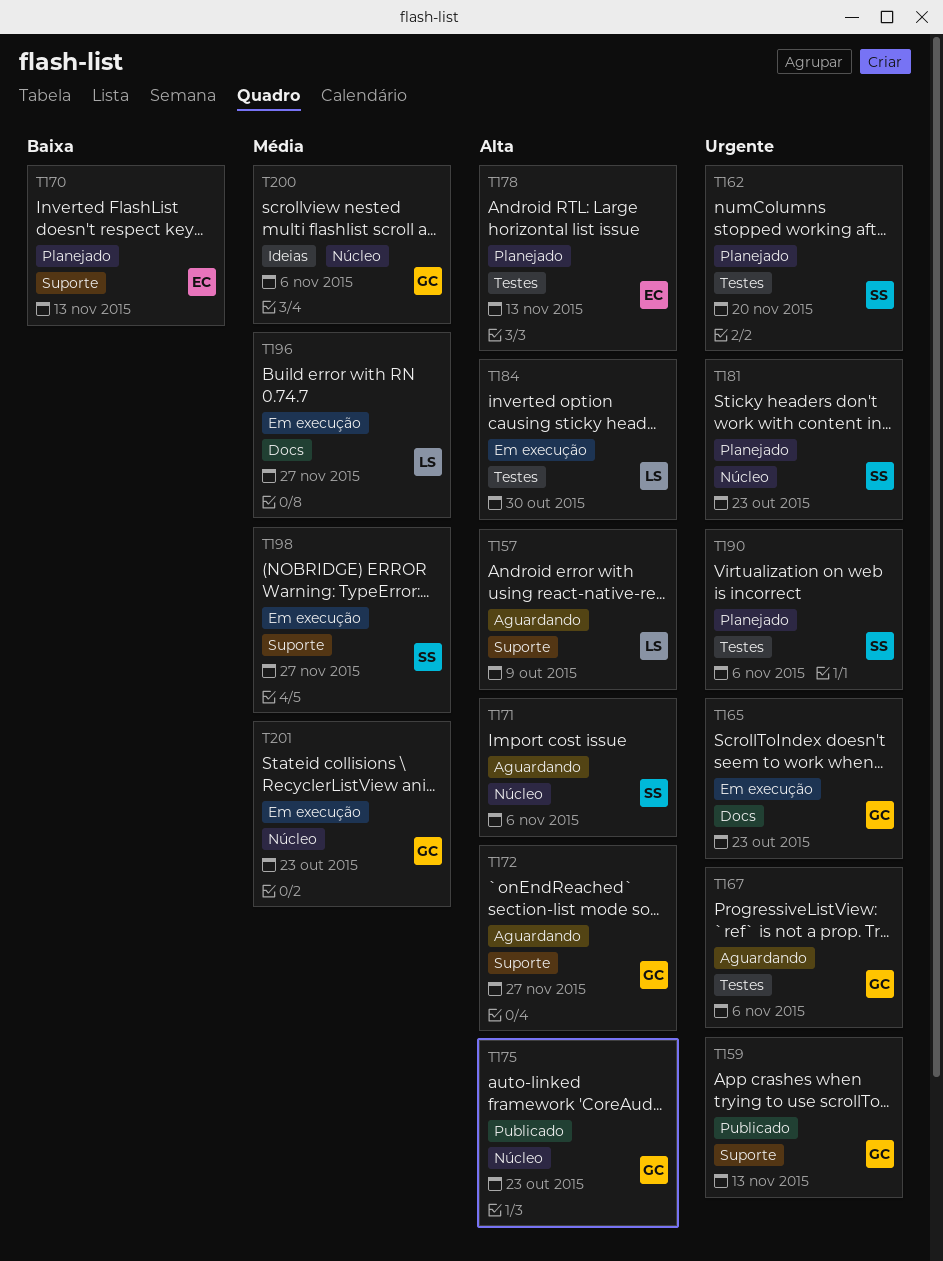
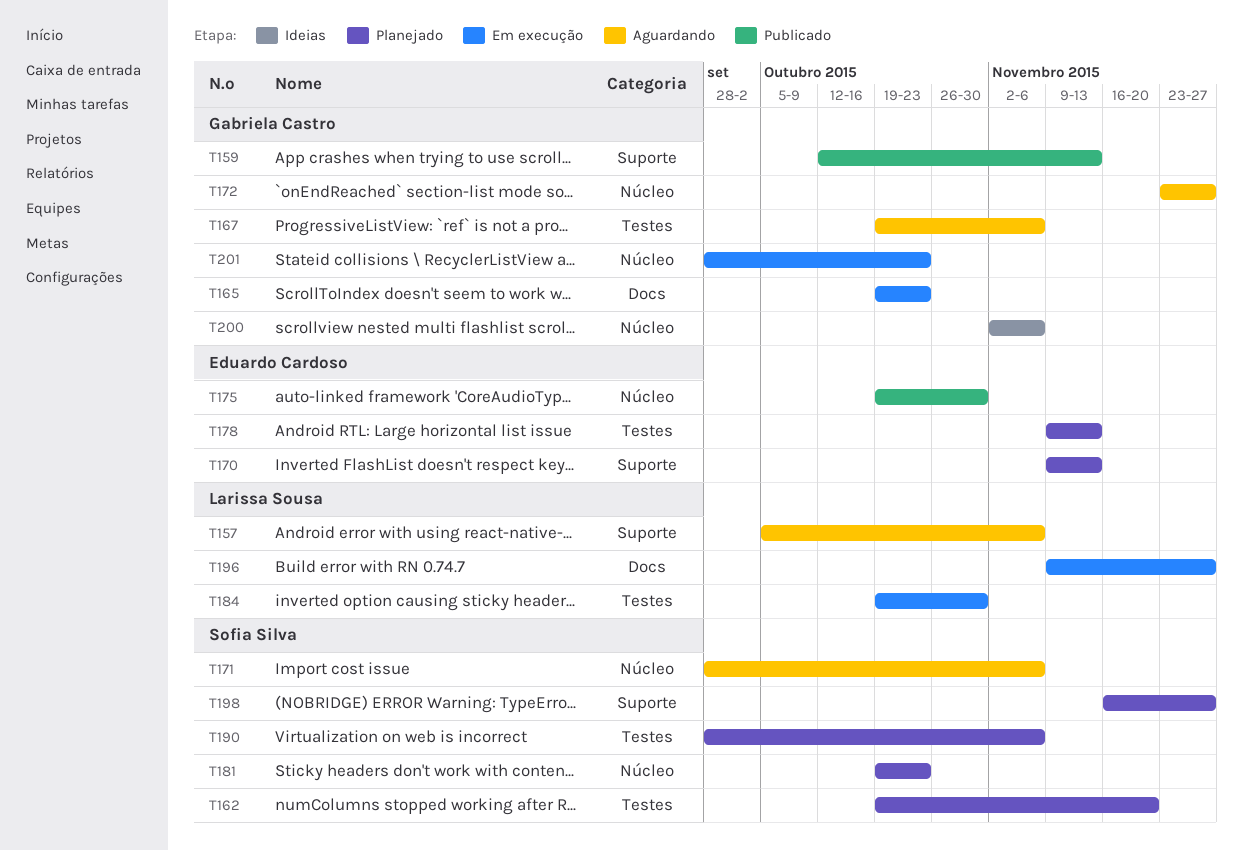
T157, due: Oct 9 -> Nov 6
T172, label: Suporte -> Núcleo
T175, owner: Gabriela Castro -> Eduardo Cardoso
T175, due: Oct 23 -> Oct 30
T198, status: Em execução -> Planejado

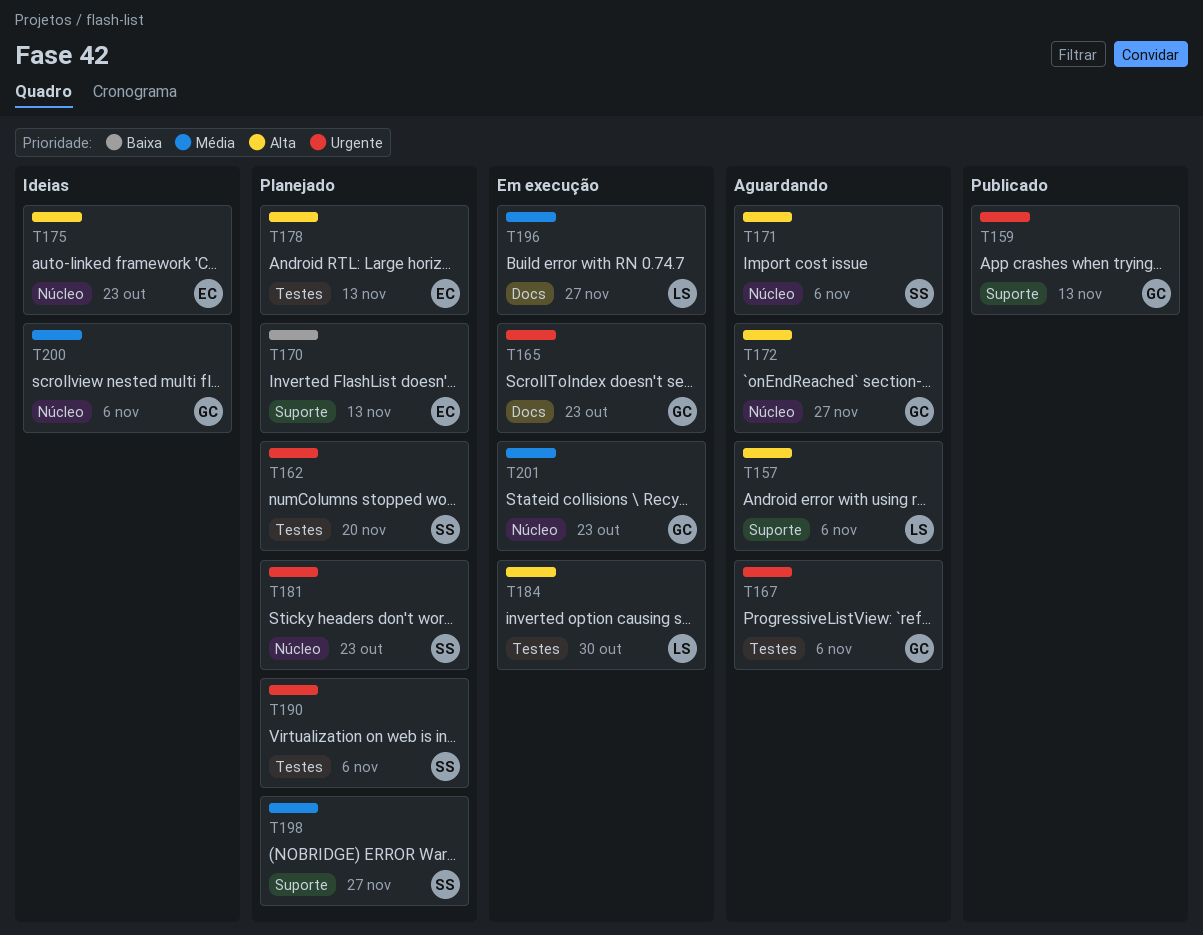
T175, status: Publicado -> Ideias
T175, due: Oct 30 -> Oct 23

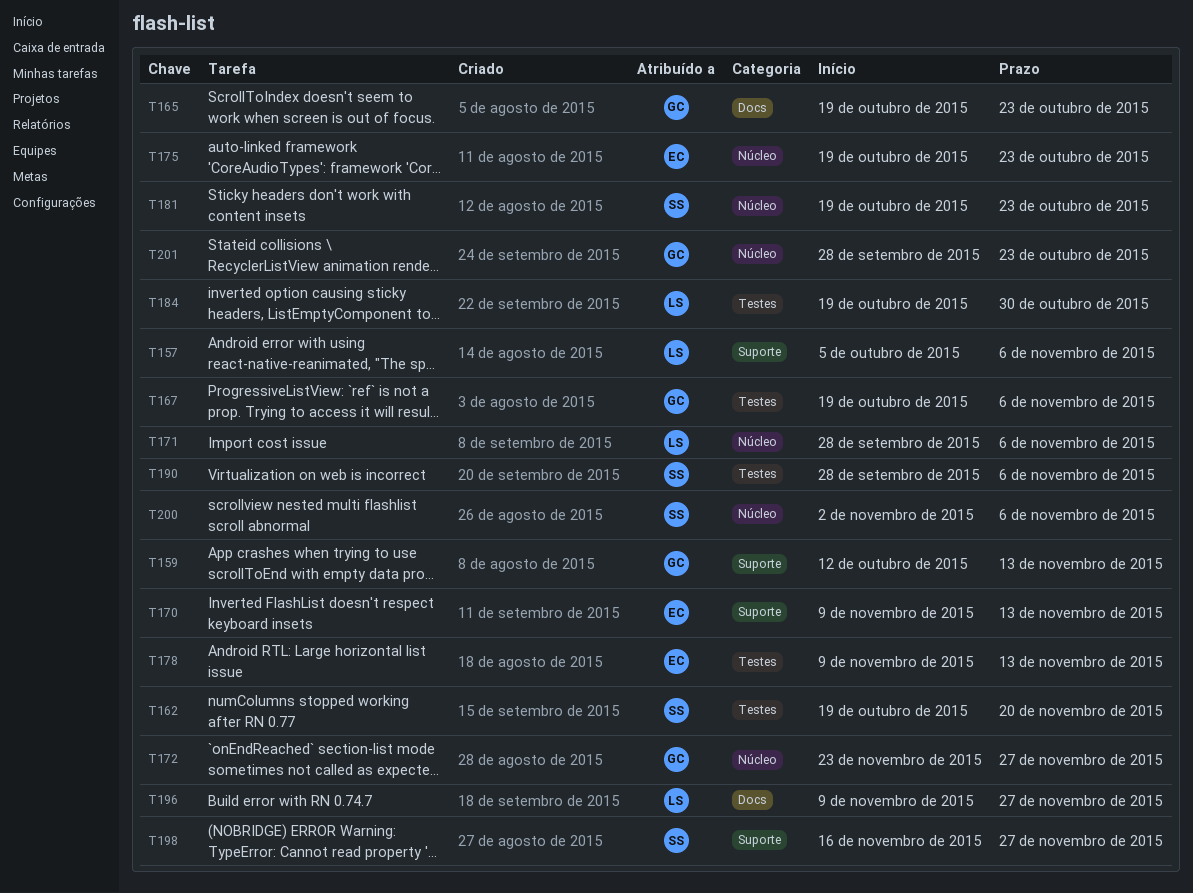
T171, owner: SS -> LS
T200, owner: GC -> SS

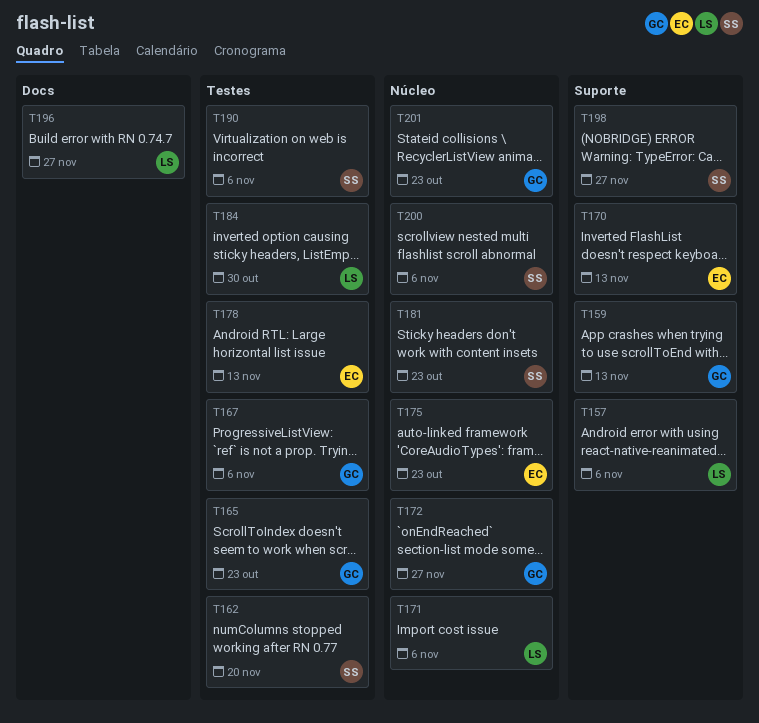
T165, label: Docs -> Testes

